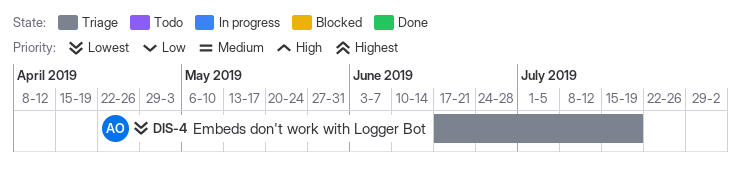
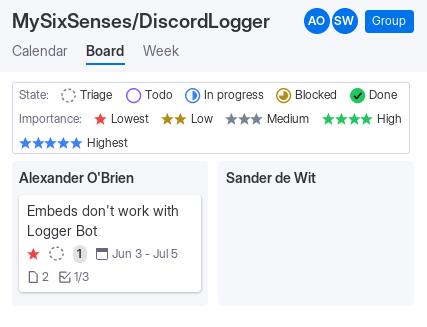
Embeds don't work with Logger Bot, start: Jun 17 -> Jun 3
Embeds don't work with Logger Bot, due: Jul 19 -> Jul 5

